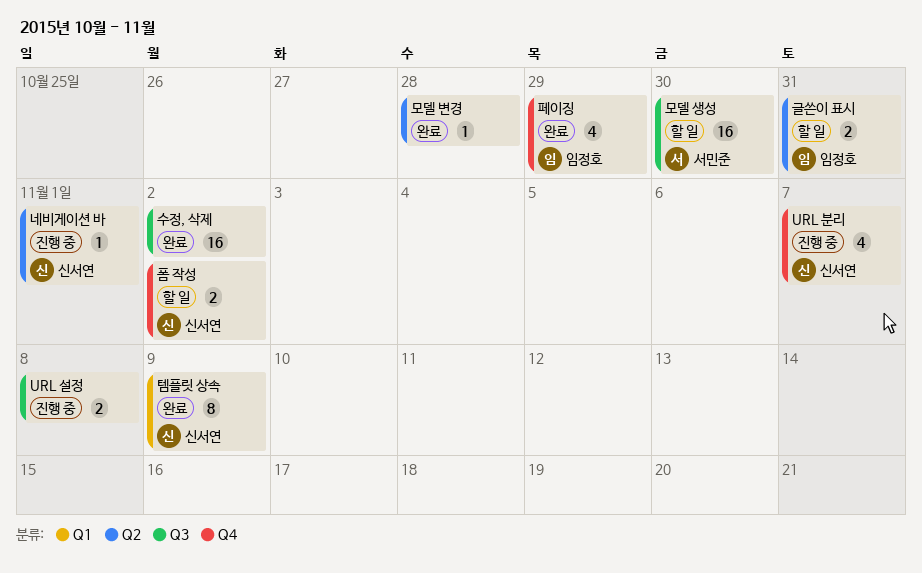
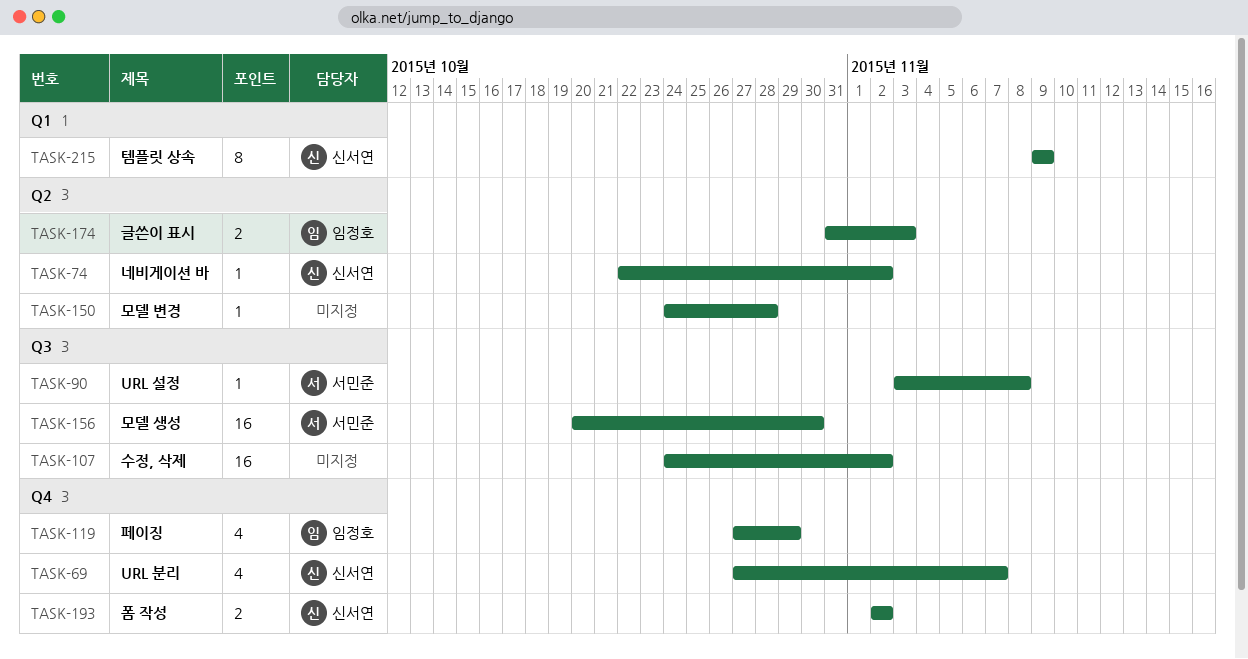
URL 설정, owner: none -> 서민준
URL 설정, estimate: 2 -> 1
글쓴이 표시, due: Oct 31 -> Nov 3
네비게이션 바, due: Nov 1 -> Nov 2

